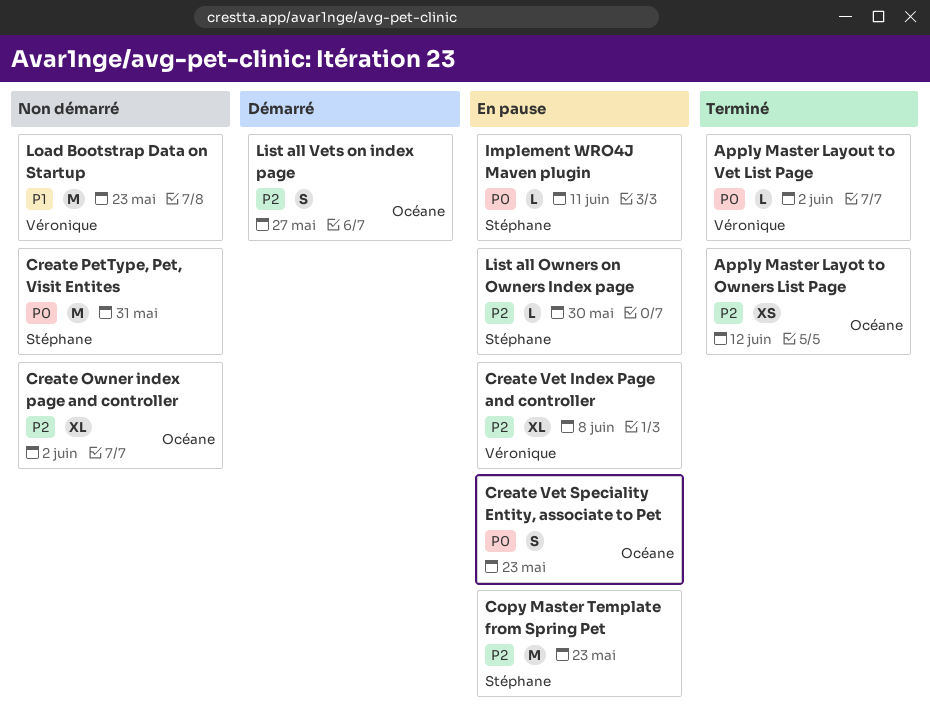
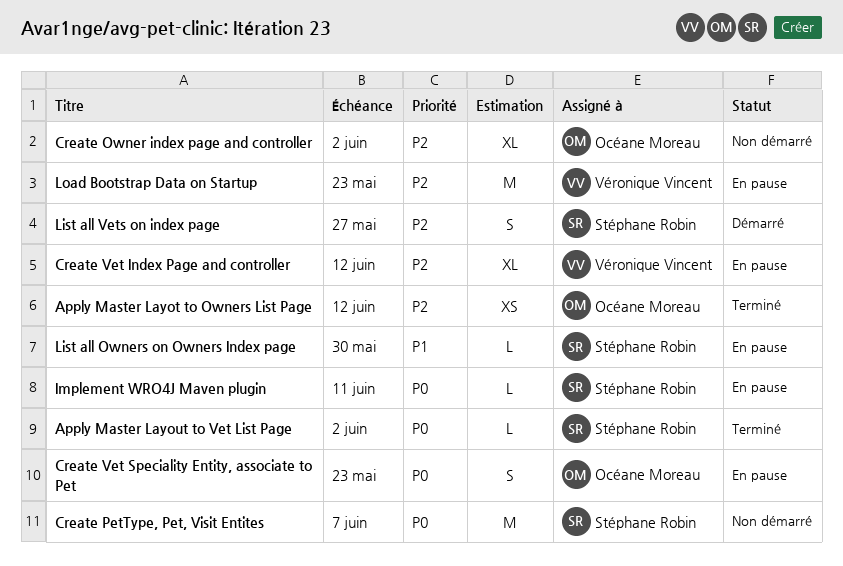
Apply Master Layout to Vet List Page, owner: Véronique Vincent -> Stéphane Robin
Copy Master Template from Spring Pet: present -> none
Create PetType, Pet, Visit Entites, due: May 31 -> Jun 7
Create Vet Index Page and controller, due: Jun 8 -> Jun 12
List all Owners on Owners Index page, priority: P2 -> P1
List all Vets on index page, owner: Océane Moreau -> Stéphane Robin
Load Bootstrap Data on Startup, status: Non démarré -> En pause
Load Bootstrap Data on Startup, priority: P1 -> P2

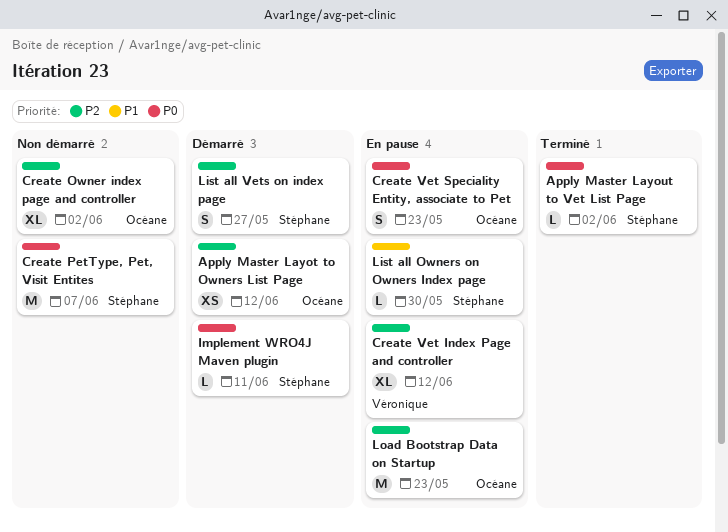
Apply Master Layot to Owners List Page, status: Terminé -> Démarré
Implement WRO4J Maven plugin, status: En pause -> Démarré
Load Bootstrap Data on Startup, owner: Véronique Vincent -> Océane Moreau

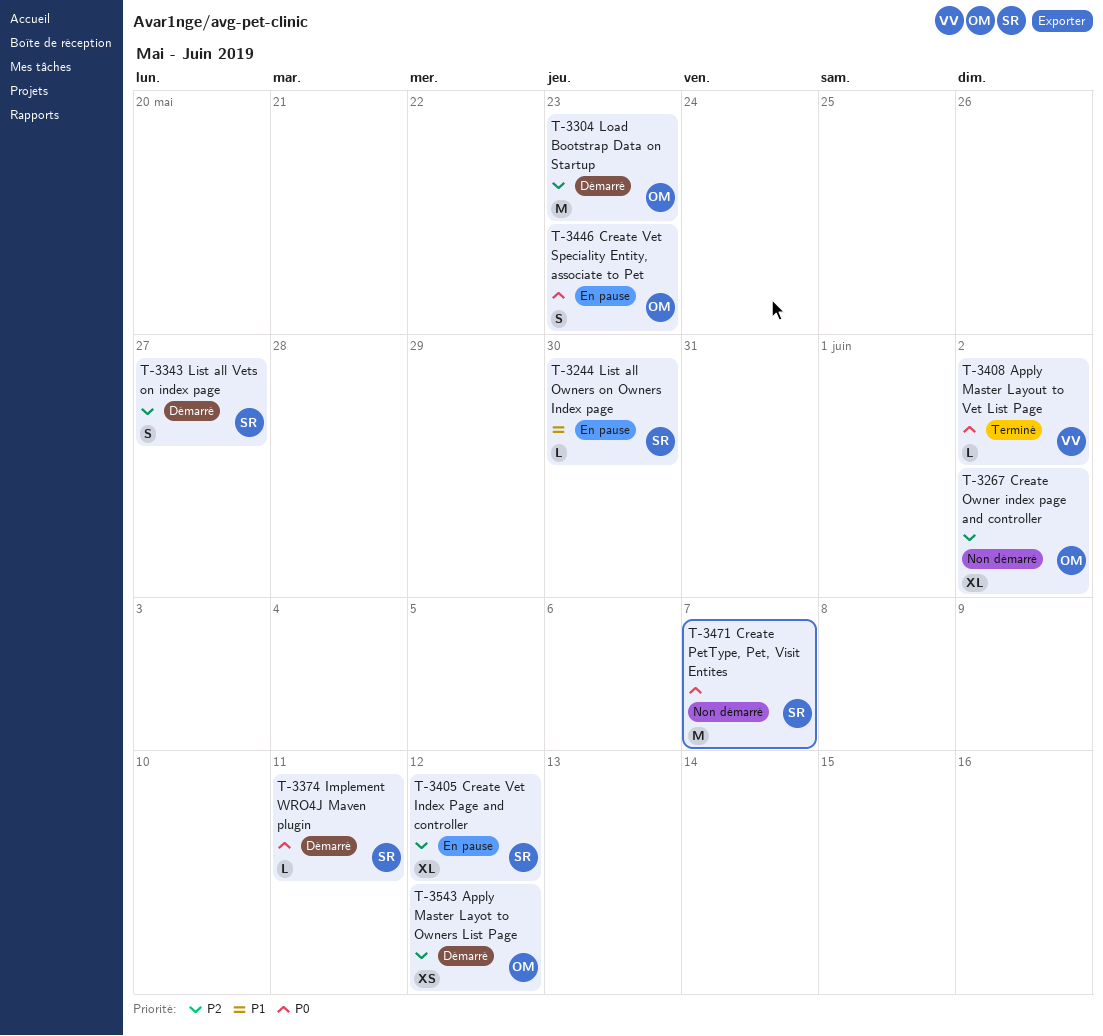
Apply Master Layout to Vet List Page, owner: Stéphane -> Véronique
Create Vet Index Page and controller, owner: Véronique -> Stéphane
Load Bootstrap Data on Startup, status: En pause -> Démarré

